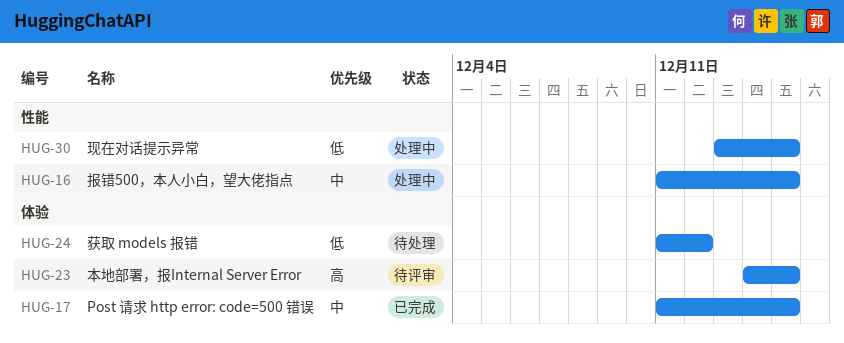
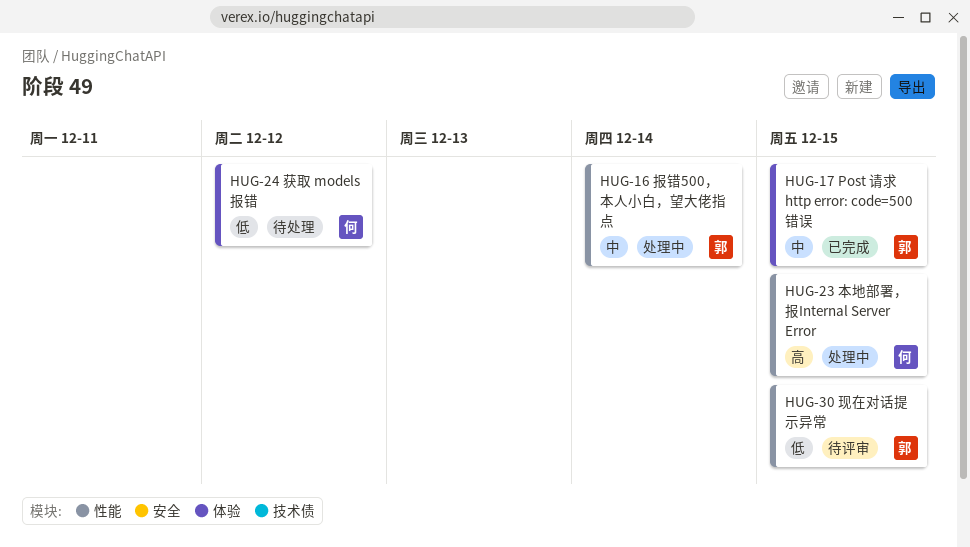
HUG-16, due: Dec 15 -> Dec 14
HUG-23, status: 待评审 -> 处理中
HUG-23, label: 体验 -> 性能
HUG-30, status: 处理中 -> 待评审

